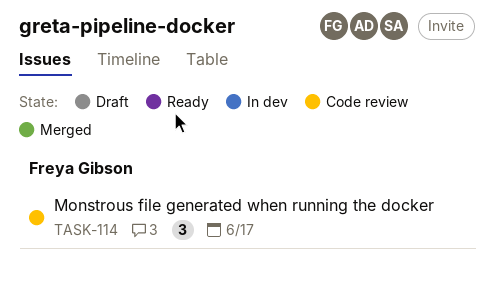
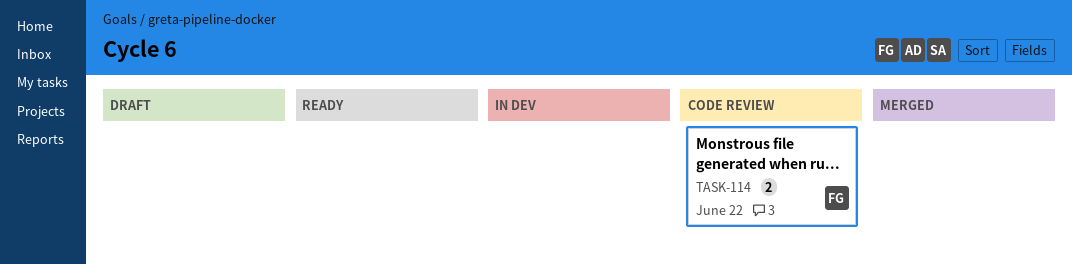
TASK-114, estimate: 3 -> 2
TASK-114, due: Jun 17 -> Jun 22

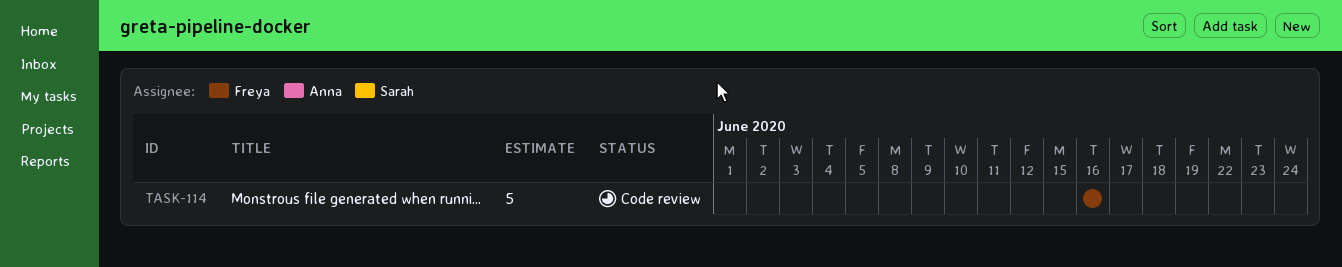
TASK-114, estimate: 2 -> 5
TASK-114, due: Jun 22 -> Jun 16

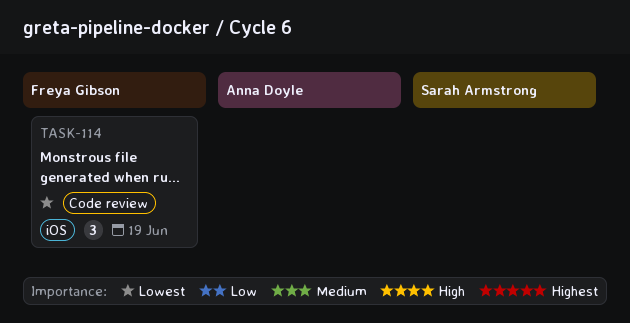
TASK-114, estimate: 5 -> 3
TASK-114, due: Jun 16 -> Jun 19

